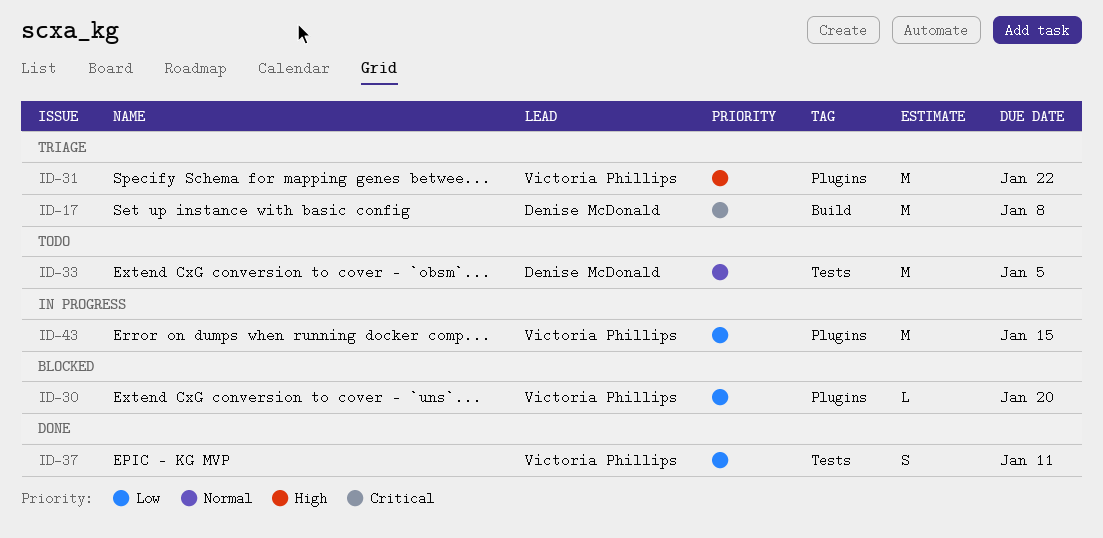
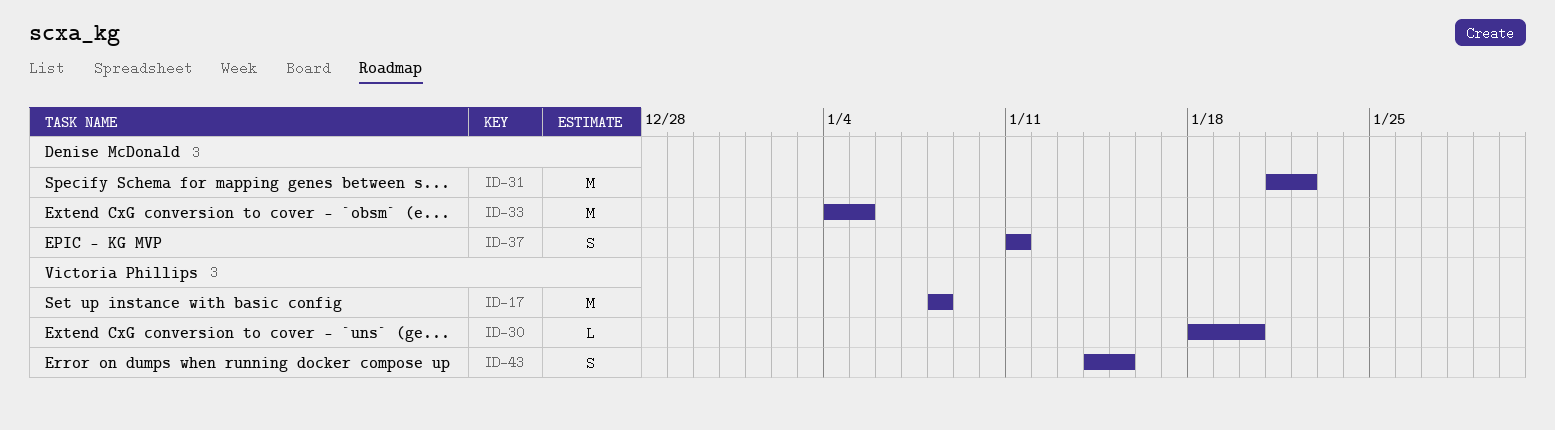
ID-17, owner: Denise McDonald -> Victoria Phillips
ID-31, owner: Victoria Phillips -> Denise McDonald
ID-37, owner: Victoria Phillips -> Denise McDonald
ID-43, estimate: M -> S

